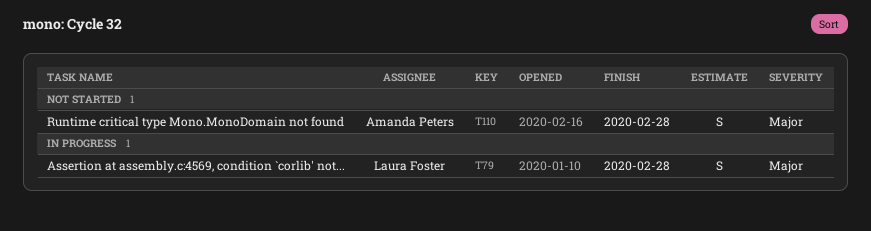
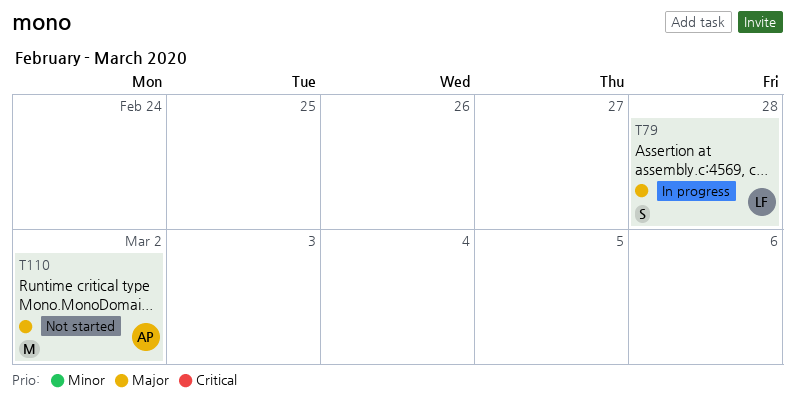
T110, estimate: S -> M
T110, due: Feb 28 -> Mar 2

